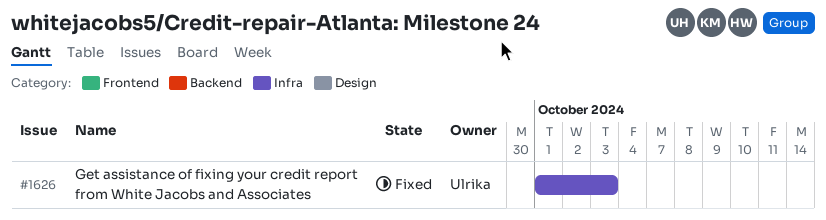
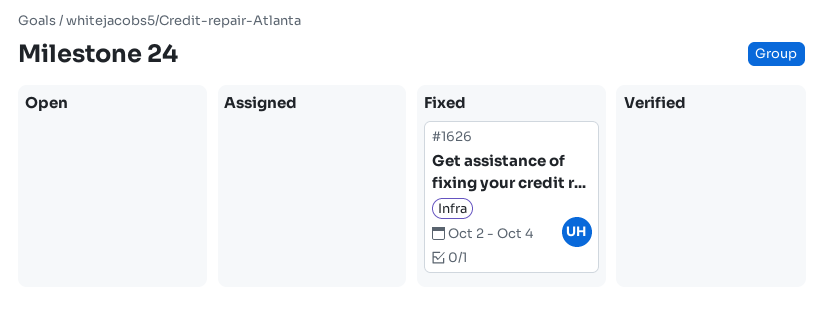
#1626, start: Oct 1 -> Oct 2
#1626, due: Oct 3 -> Oct 4

